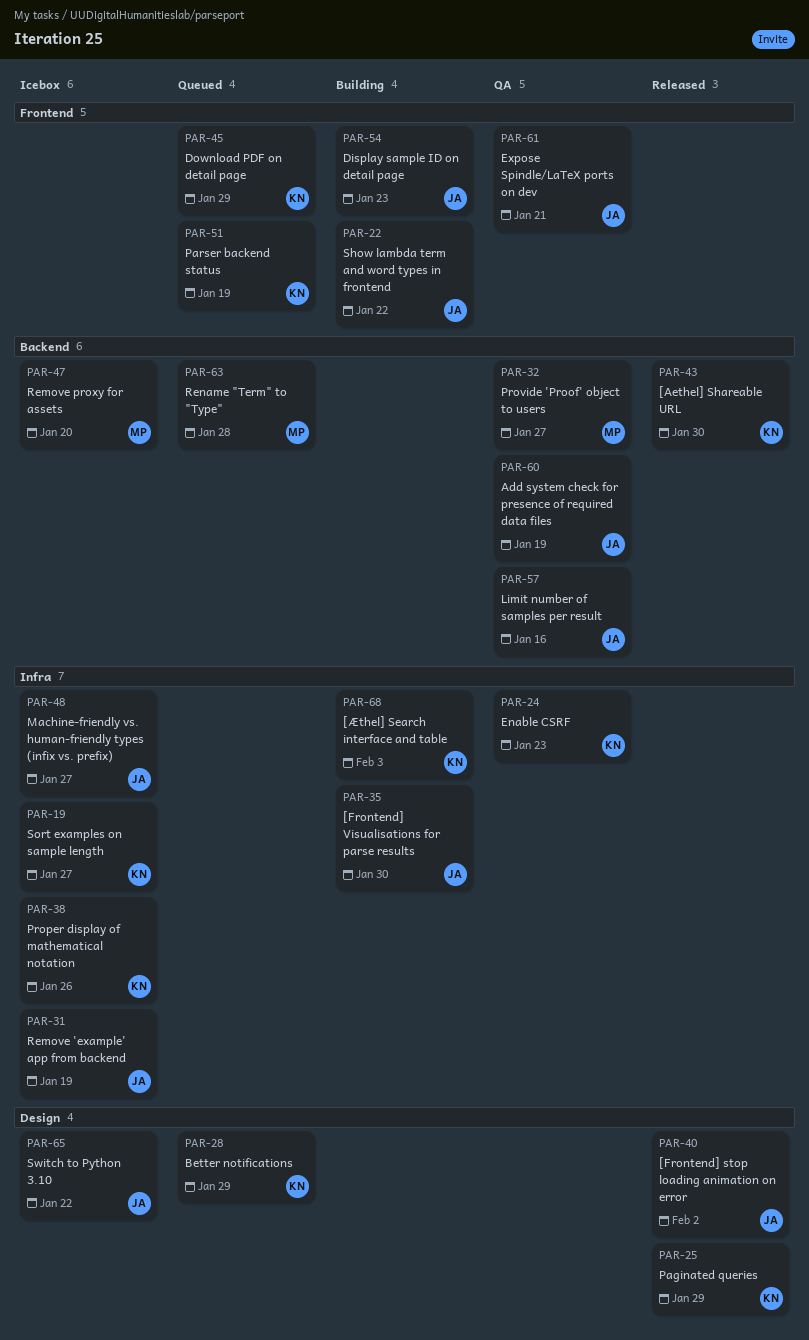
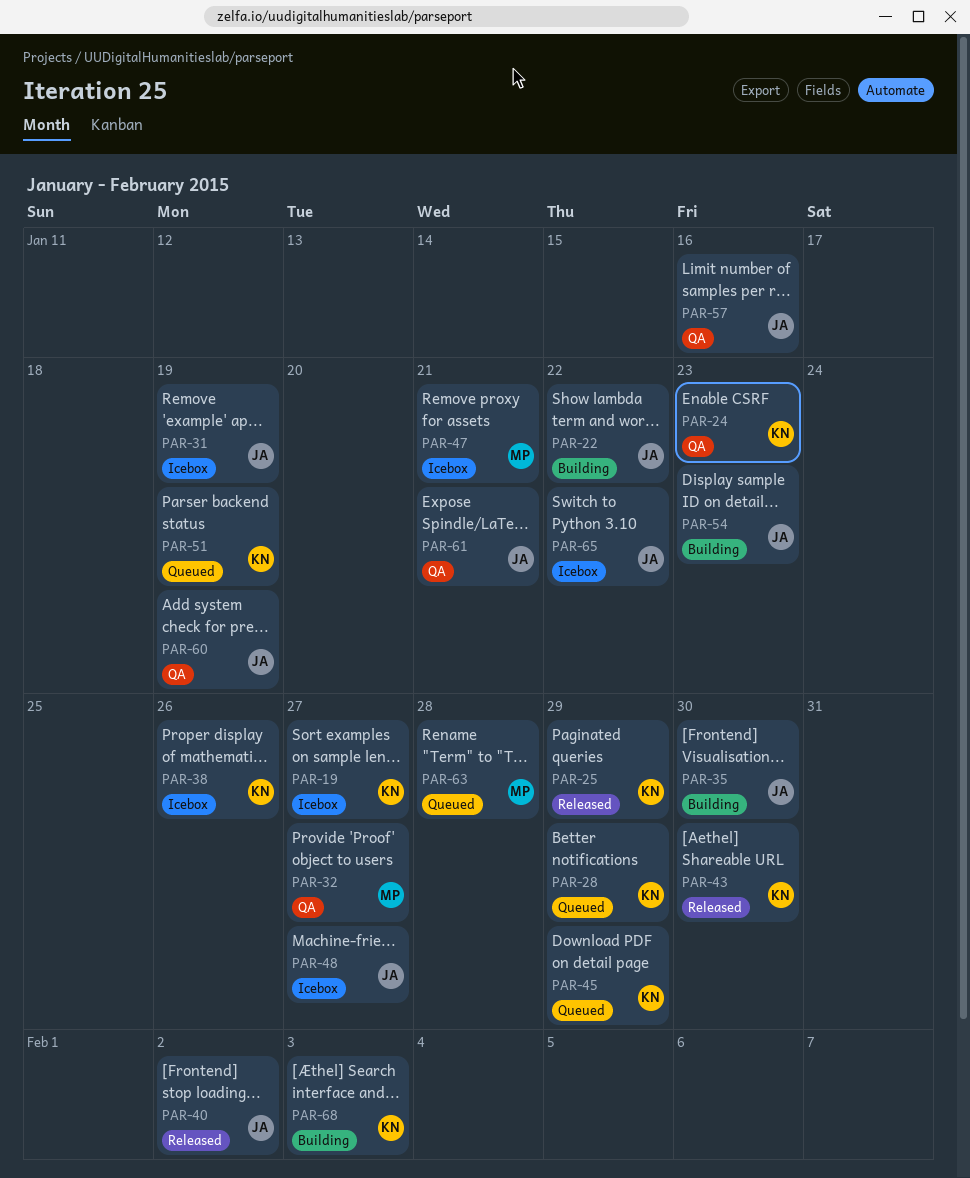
PAR-47, due: Jan 20 -> Jan 21

